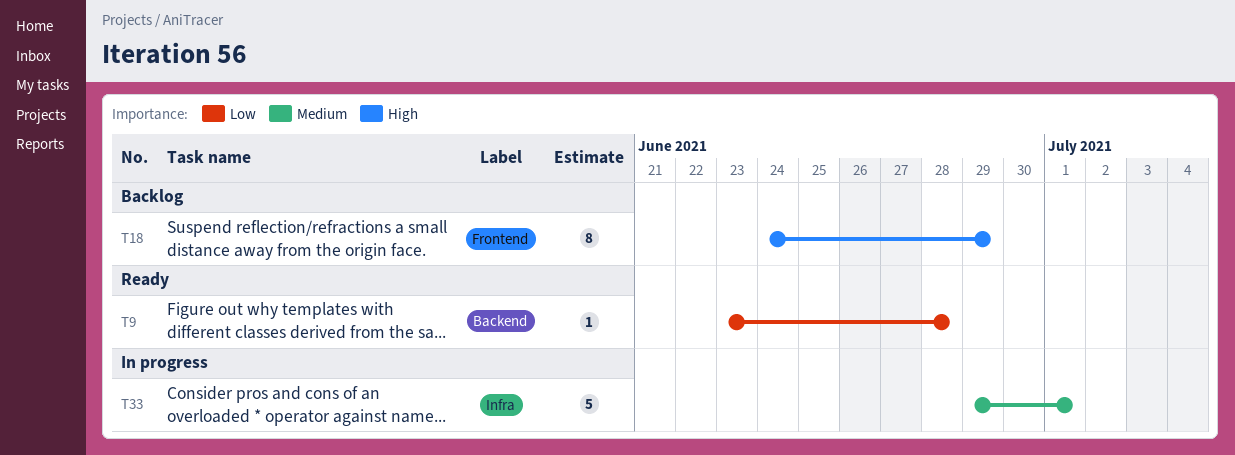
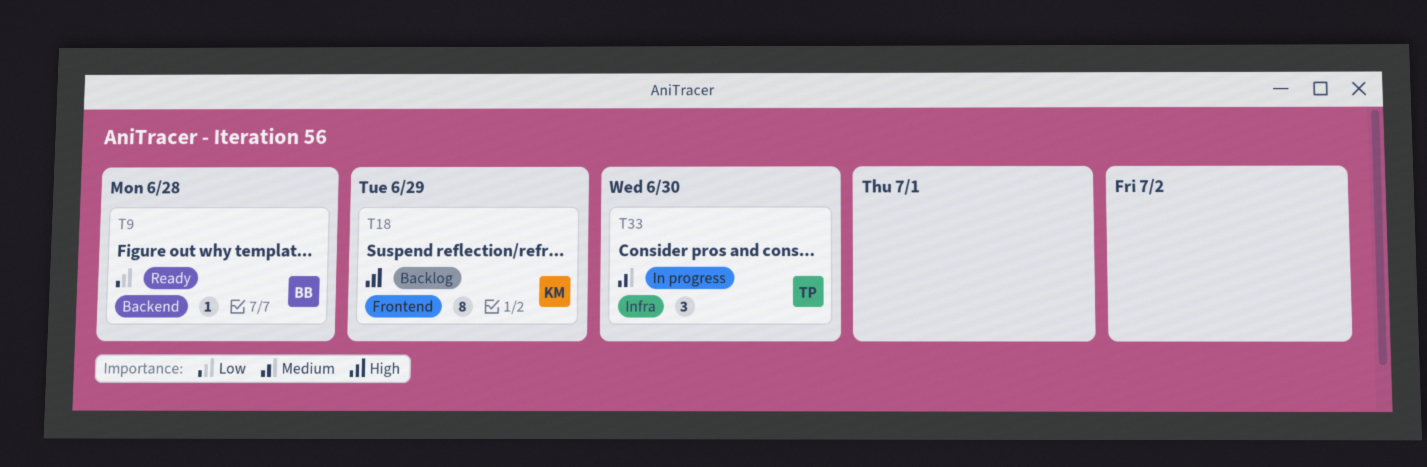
T33, estimate: 5 -> 3
T33, due: Jul 1 -> Jun 30

